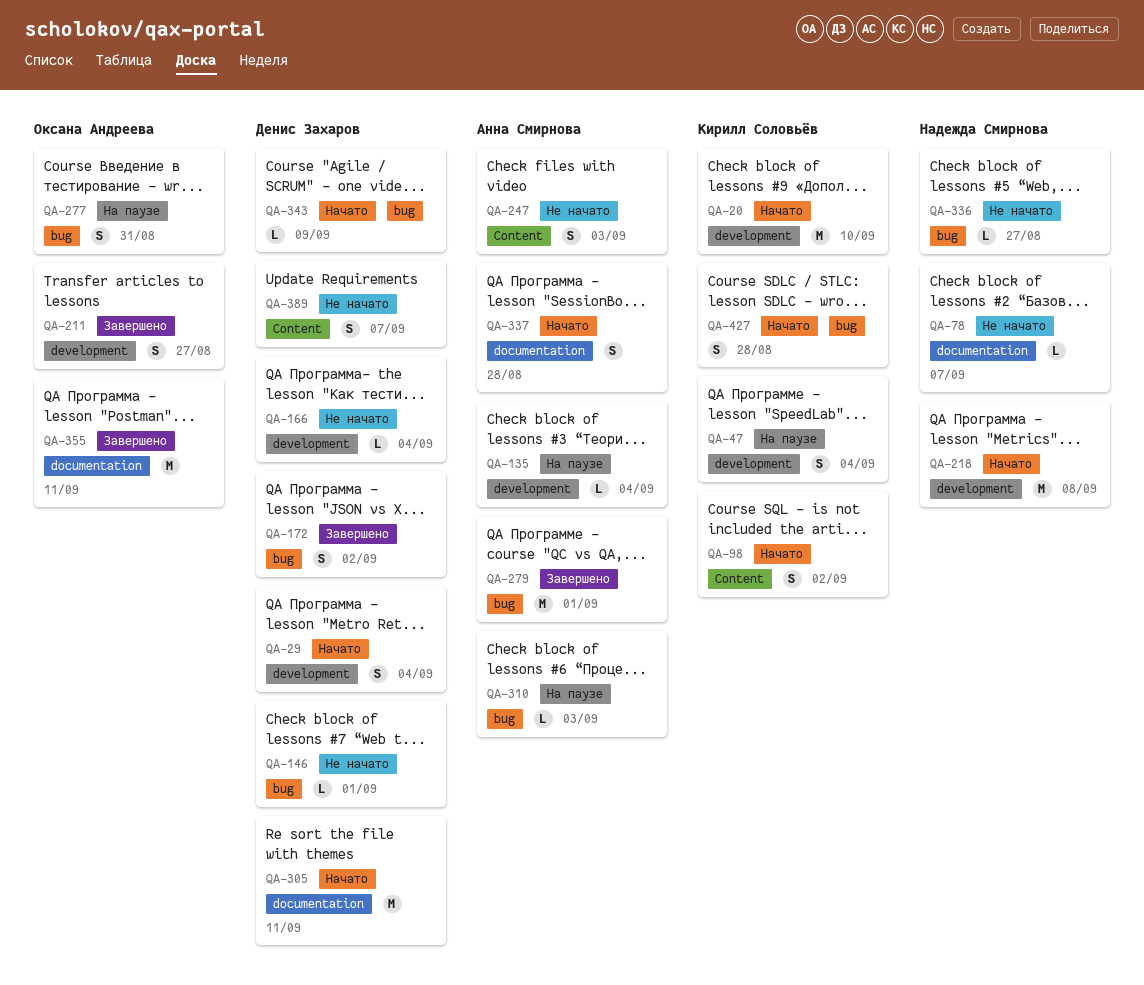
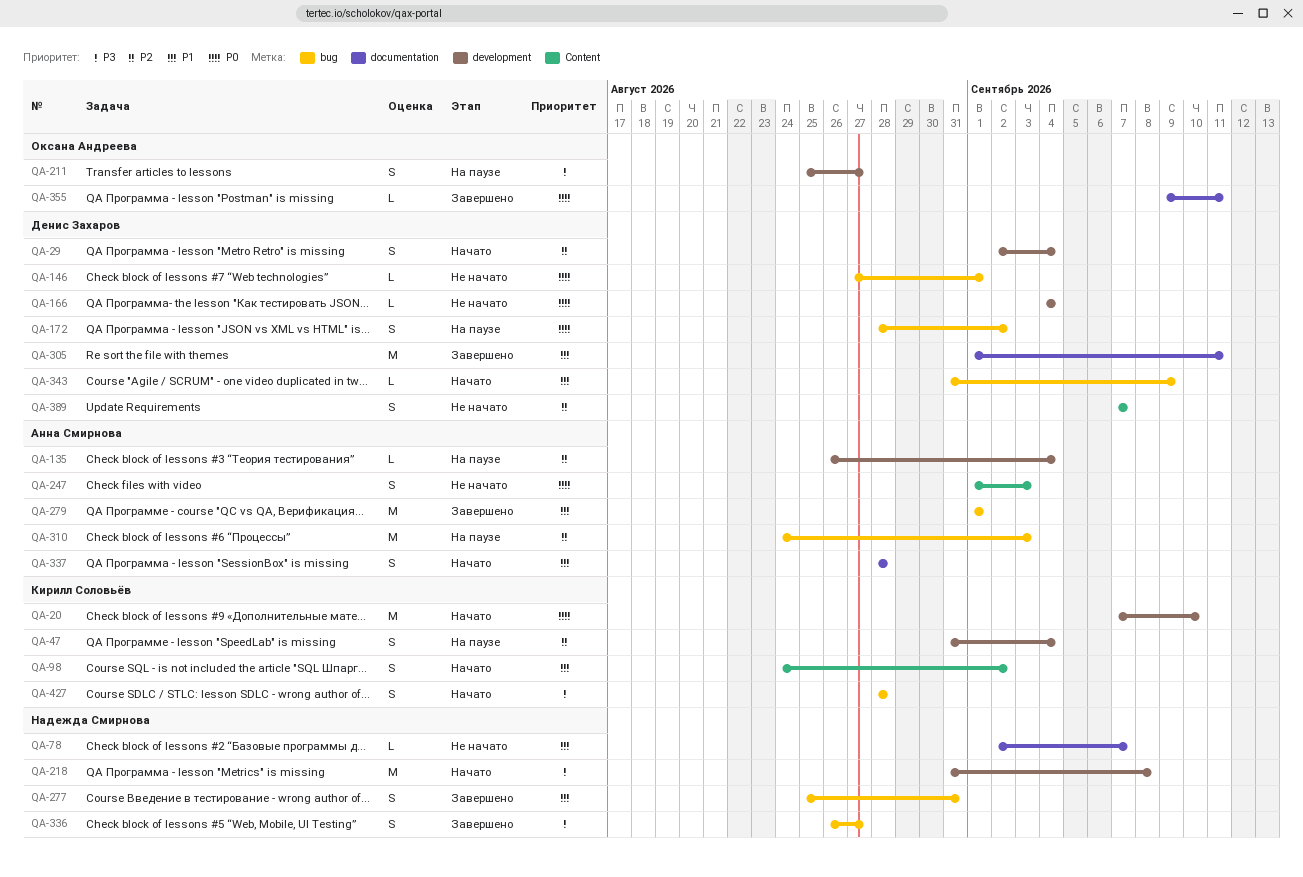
QA-172, status: Завершено -> На паузе
QA-211, status: Завершено -> На паузе
QA-277, status: На паузе -> Завершено
QA-277, owner: Оксана Андреева -> Надежда Смирнова
QA-305, status: Начато -> Завершено
QA-310, estimate: L -> M
QA-336, status: Не начато -> Завершено
QA-336, estimate: L -> S
QA-355, estimate: M -> L

